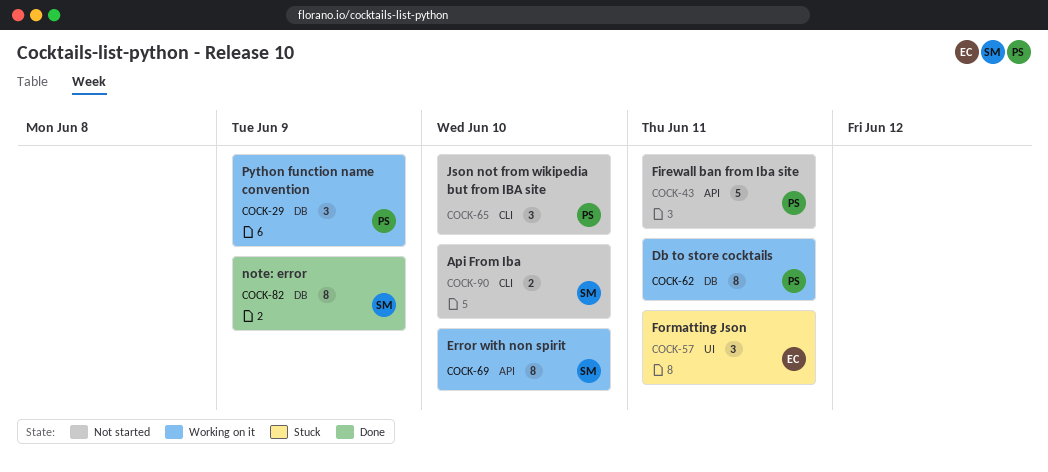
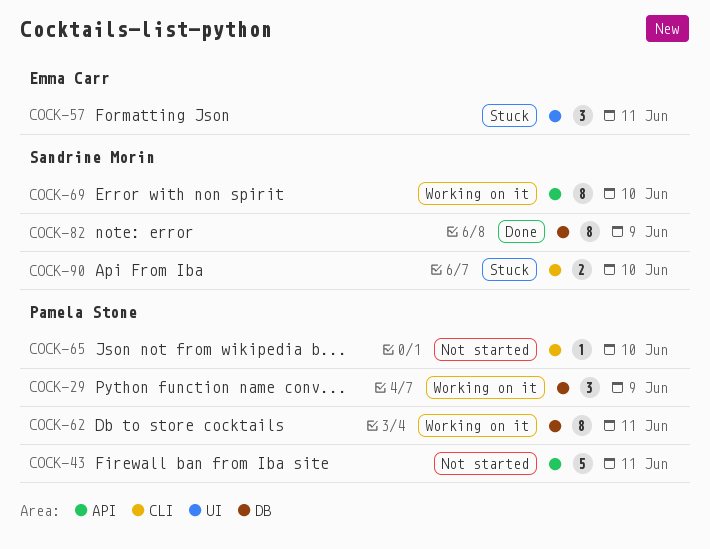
COCK-65, estimate: 3 -> 1
COCK-90, status: Not started -> Stuck

